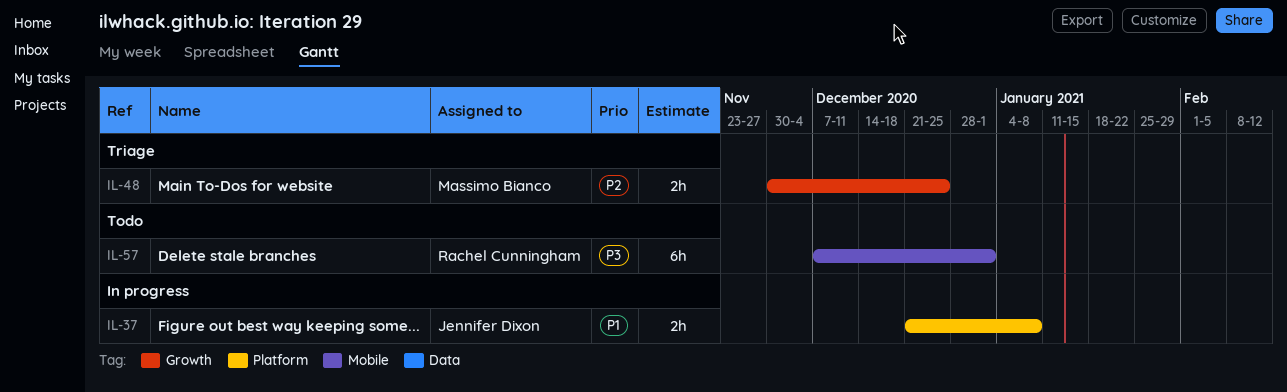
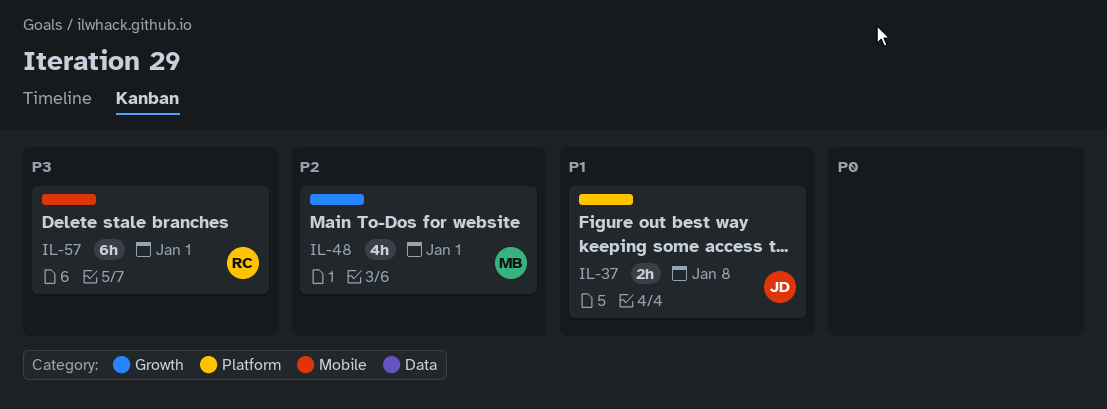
IL-48, estimate: 2h -> 4h
IL-48, due: Dec 25 -> Jan 1

